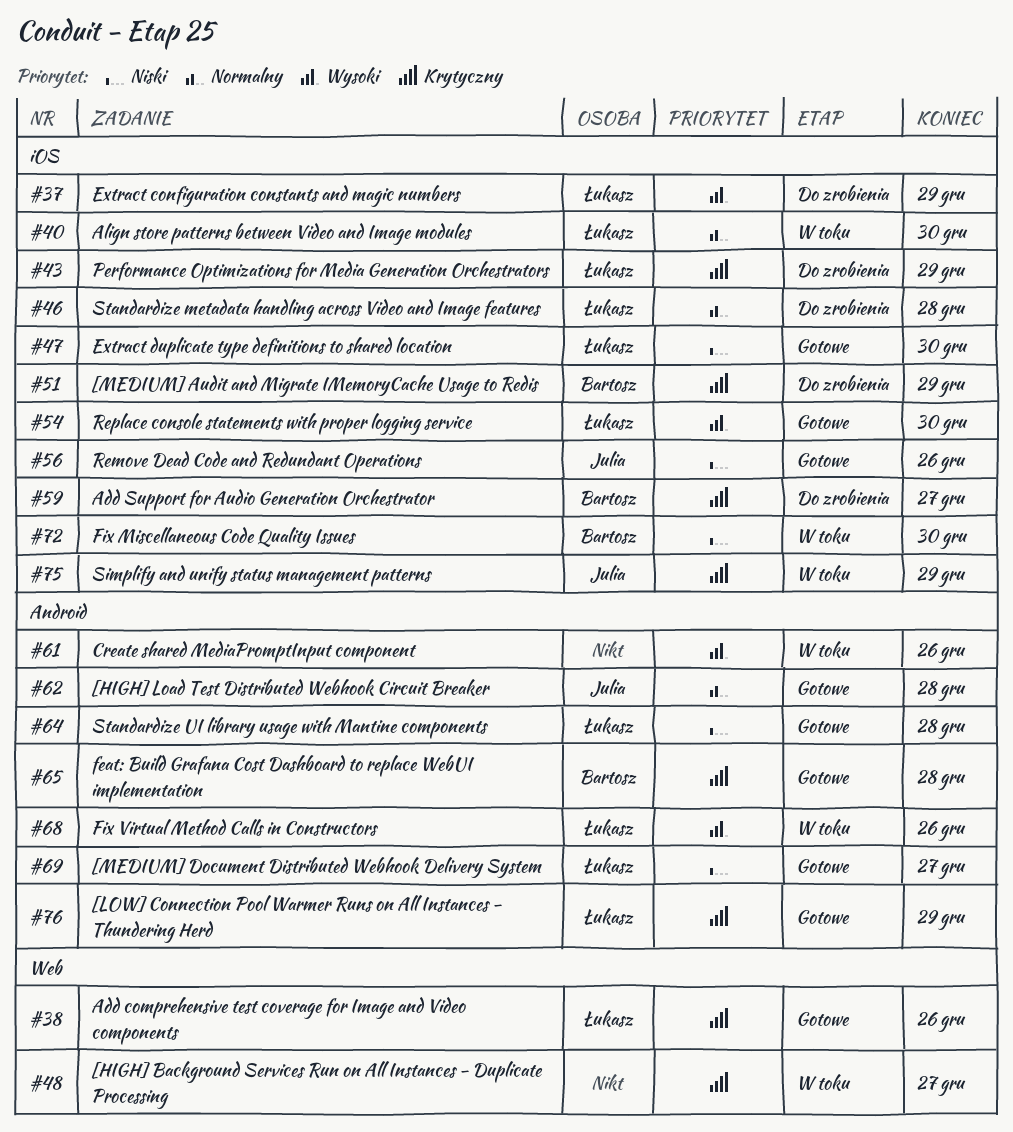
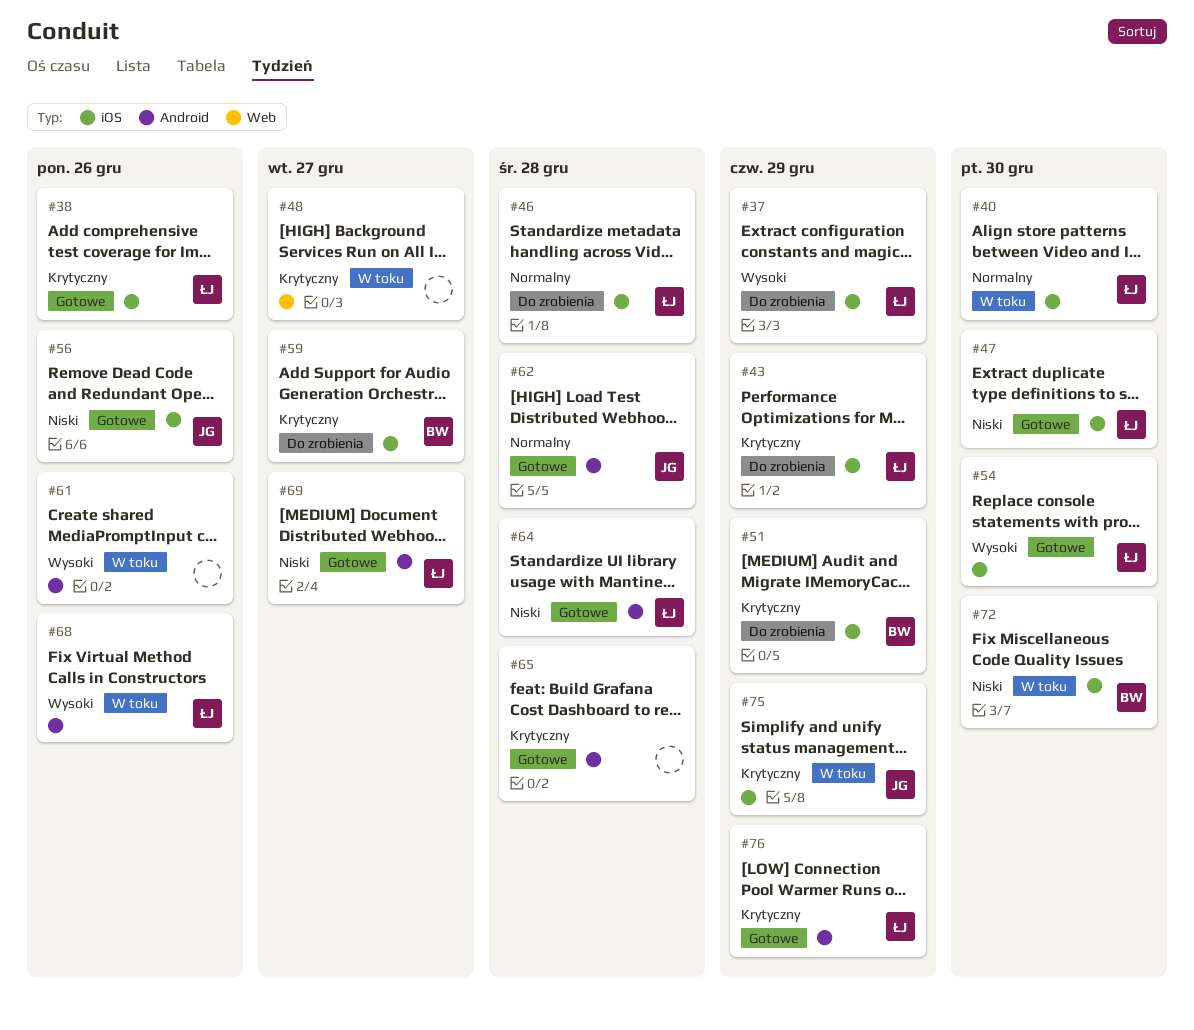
#38, label: Web -> iOS
#65, owner: Bartosz -> none

